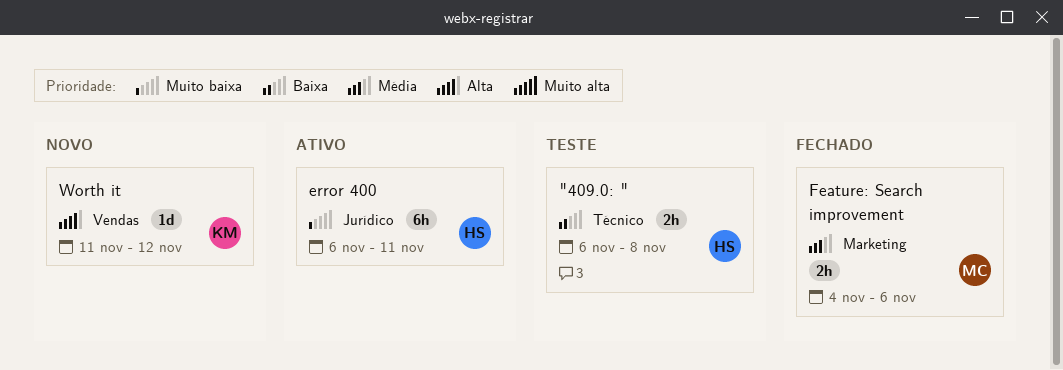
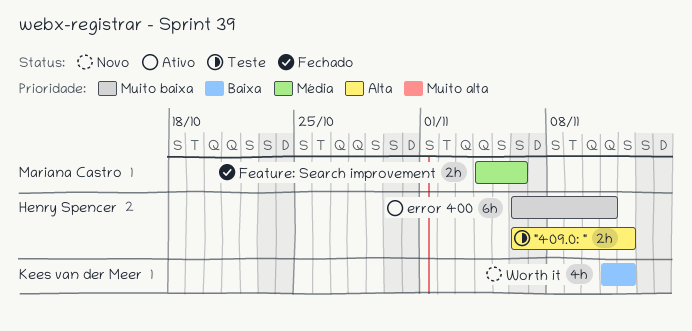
"409.0: ", priority: Baixa -> Alta
"409.0: ", due: Nov 8 -> Nov 12
Worth it, priority: Alta -> Baixa
Worth it, estimate: 1d -> 4h

